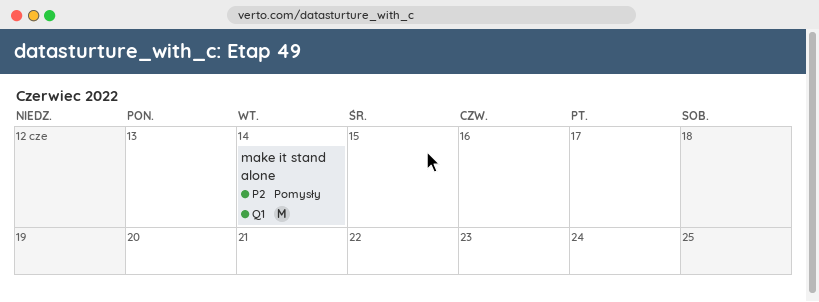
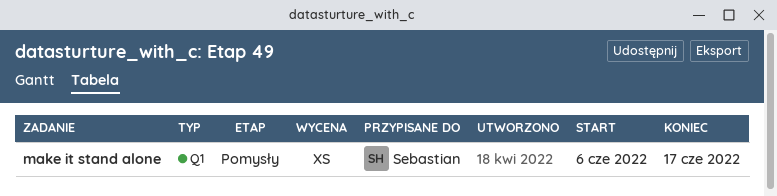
make it stand alone, estimate: M -> XS
make it stand alone, due: Jun 14 -> Jun 17

